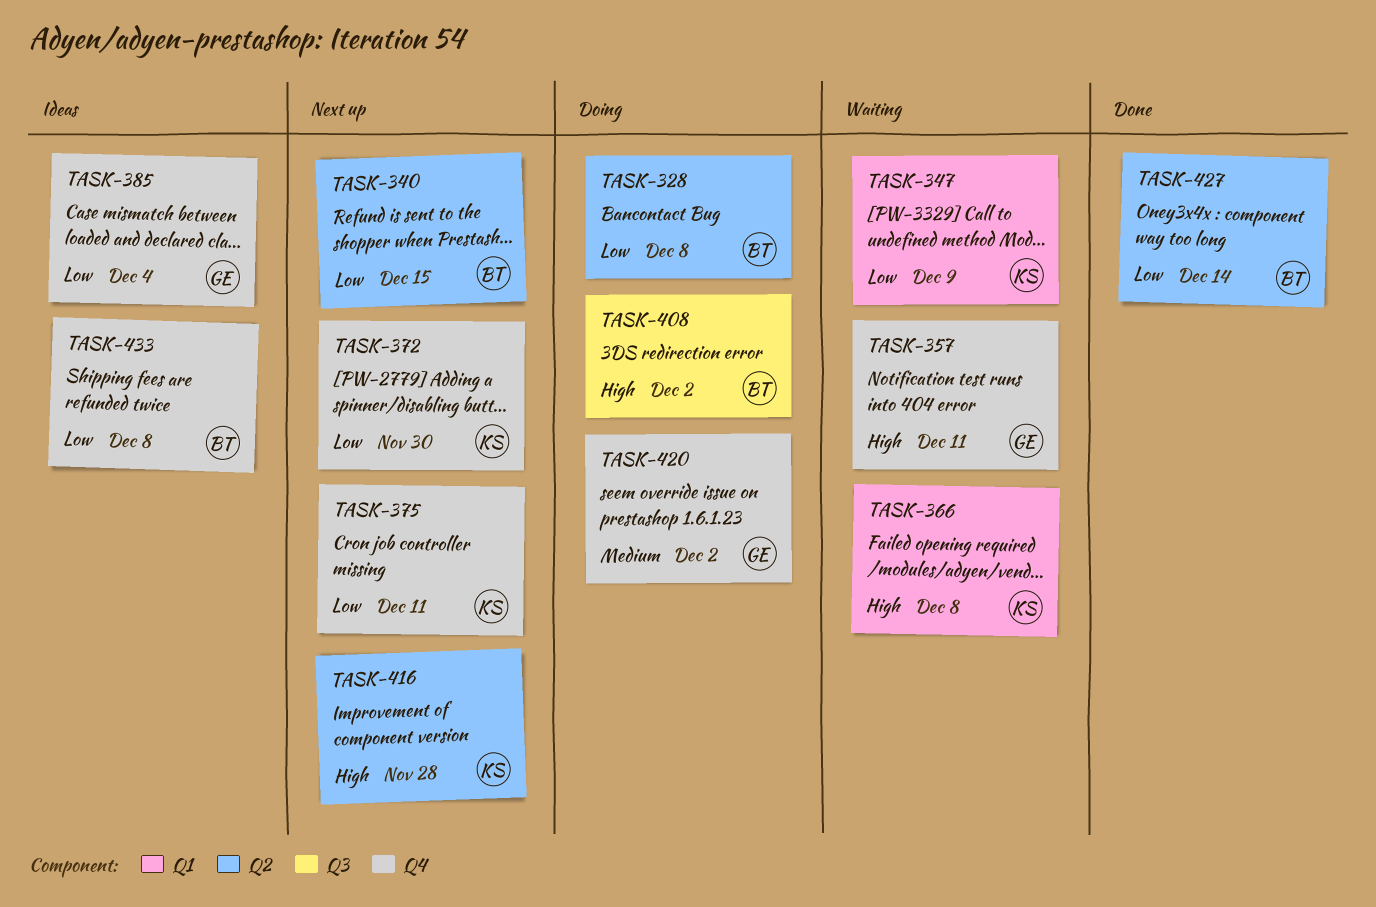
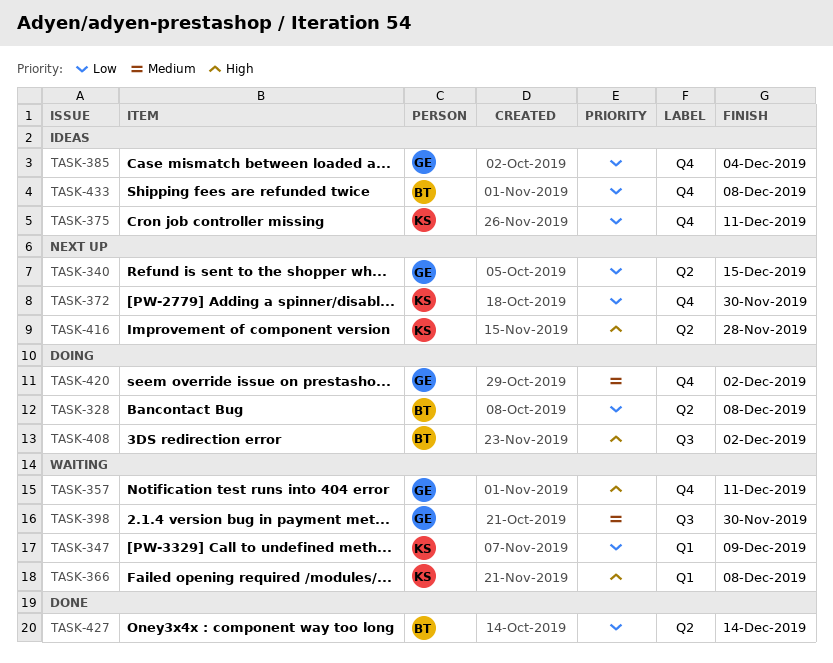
TASK-340, owner: BT -> GE
TASK-375, status: Next up -> Ideas
TASK-398: none -> present

